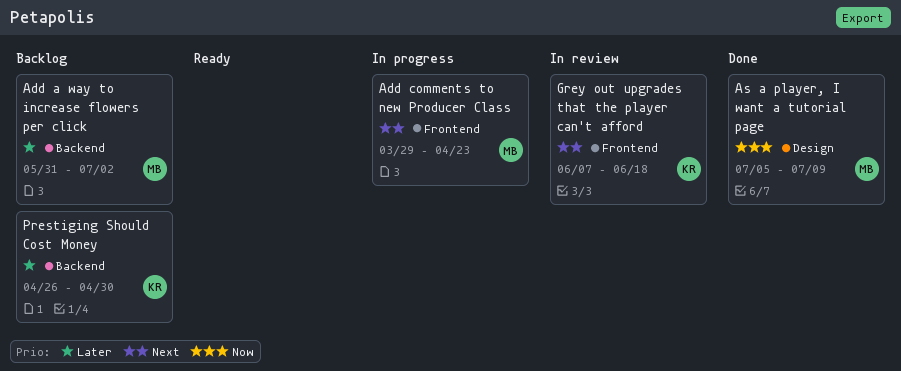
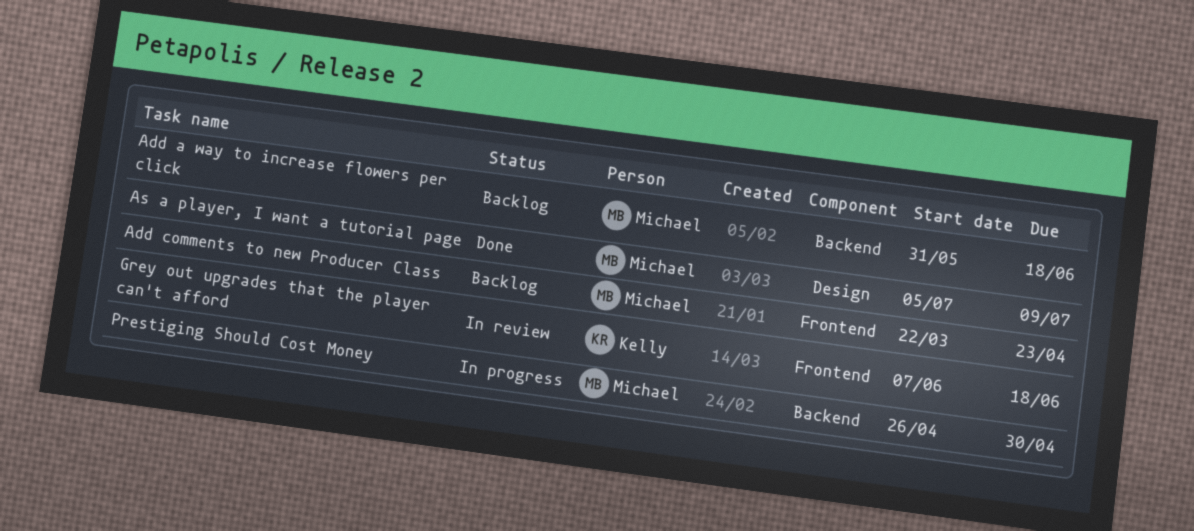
Add a way to increase flowers per click, due: Jul 2 -> Jun 18
Add comments to new Producer Class, status: In progress -> Backlog
Add comments to new Producer Class, start: Mar 29 -> Mar 22
Prestiging Should Cost Money, status: Backlog -> In progress
Prestiging Should Cost Money, owner: Kelly -> Michael

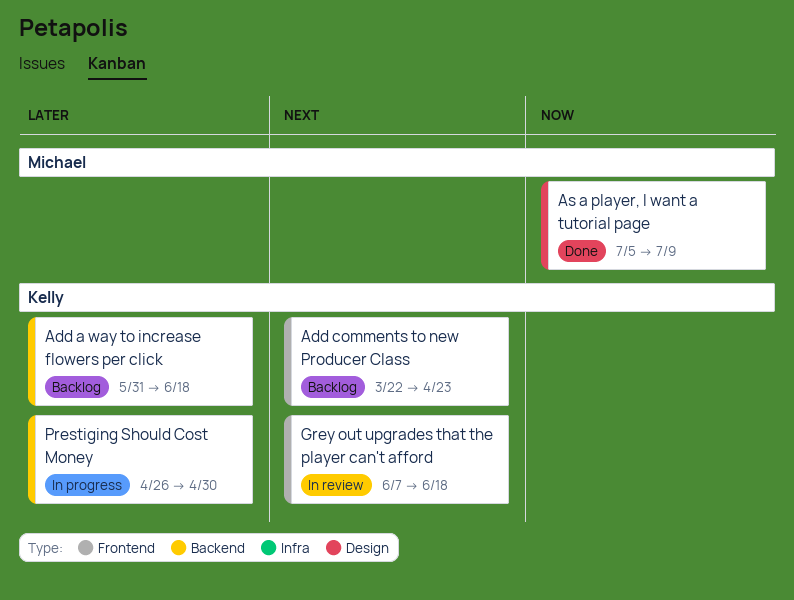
Add a way to increase flowers per click, owner: Michael -> Kelly
Add comments to new Producer Class, owner: Michael -> Kelly
Prestiging Should Cost Money, owner: Michael -> Kelly

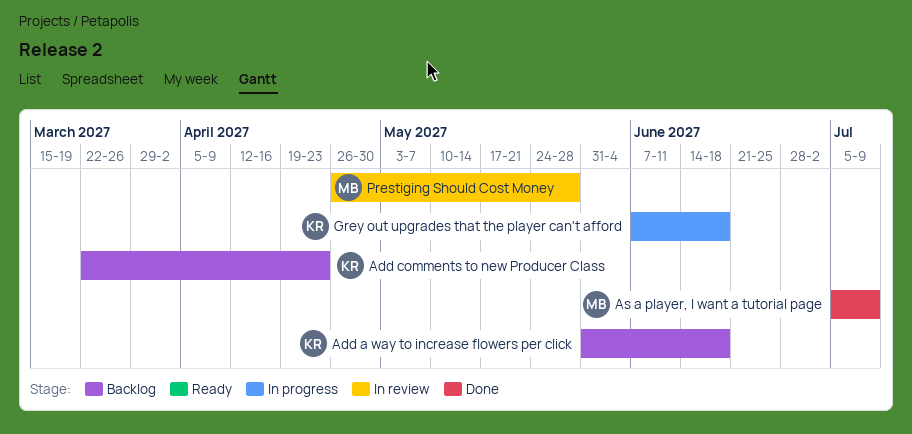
Grey out upgrades that the player can't afford, status: In review -> In progress
Prestiging Should Cost Money, status: In progress -> In review
Prestiging Should Cost Money, owner: Kelly -> Michael
Prestiging Should Cost Money, due: Apr 30 -> May 28

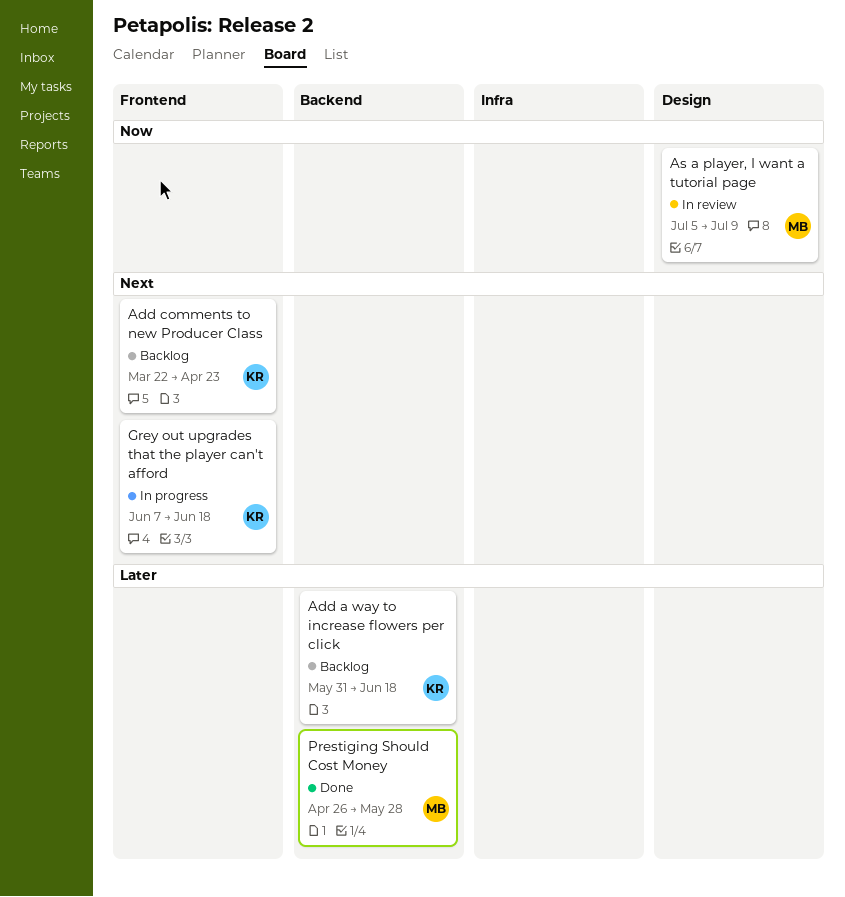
As a player, I want a tutorial page, status: Done -> In review
Prestiging Should Cost Money, status: In review -> Done

